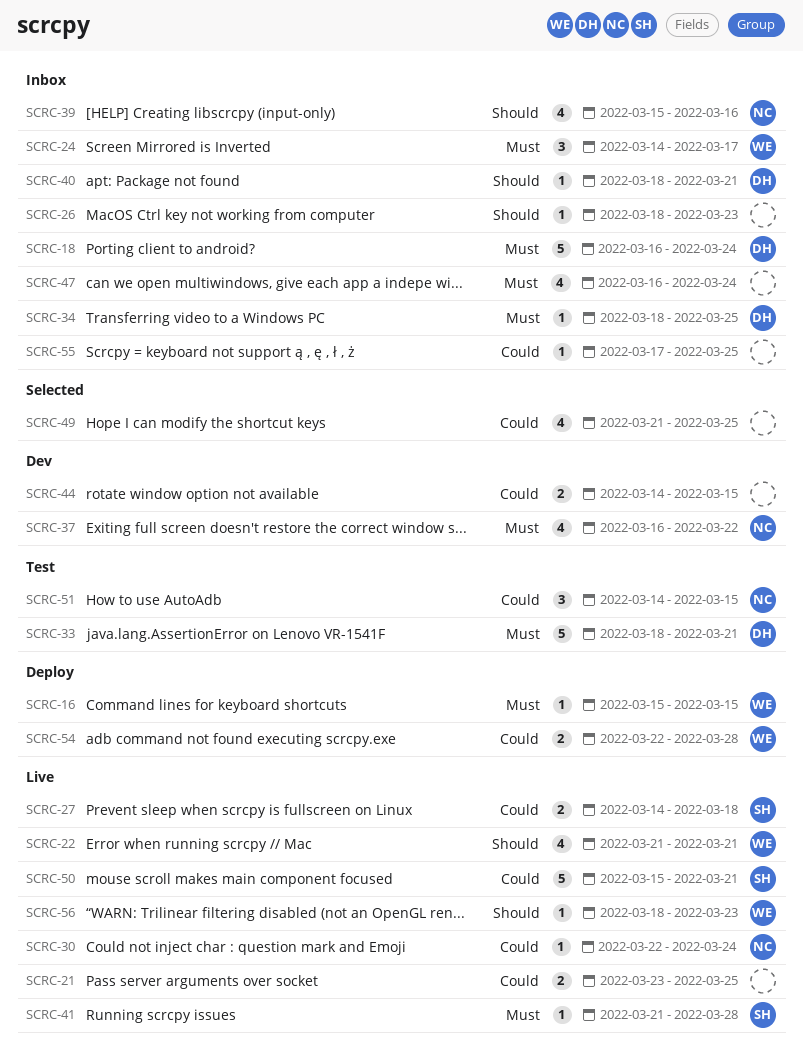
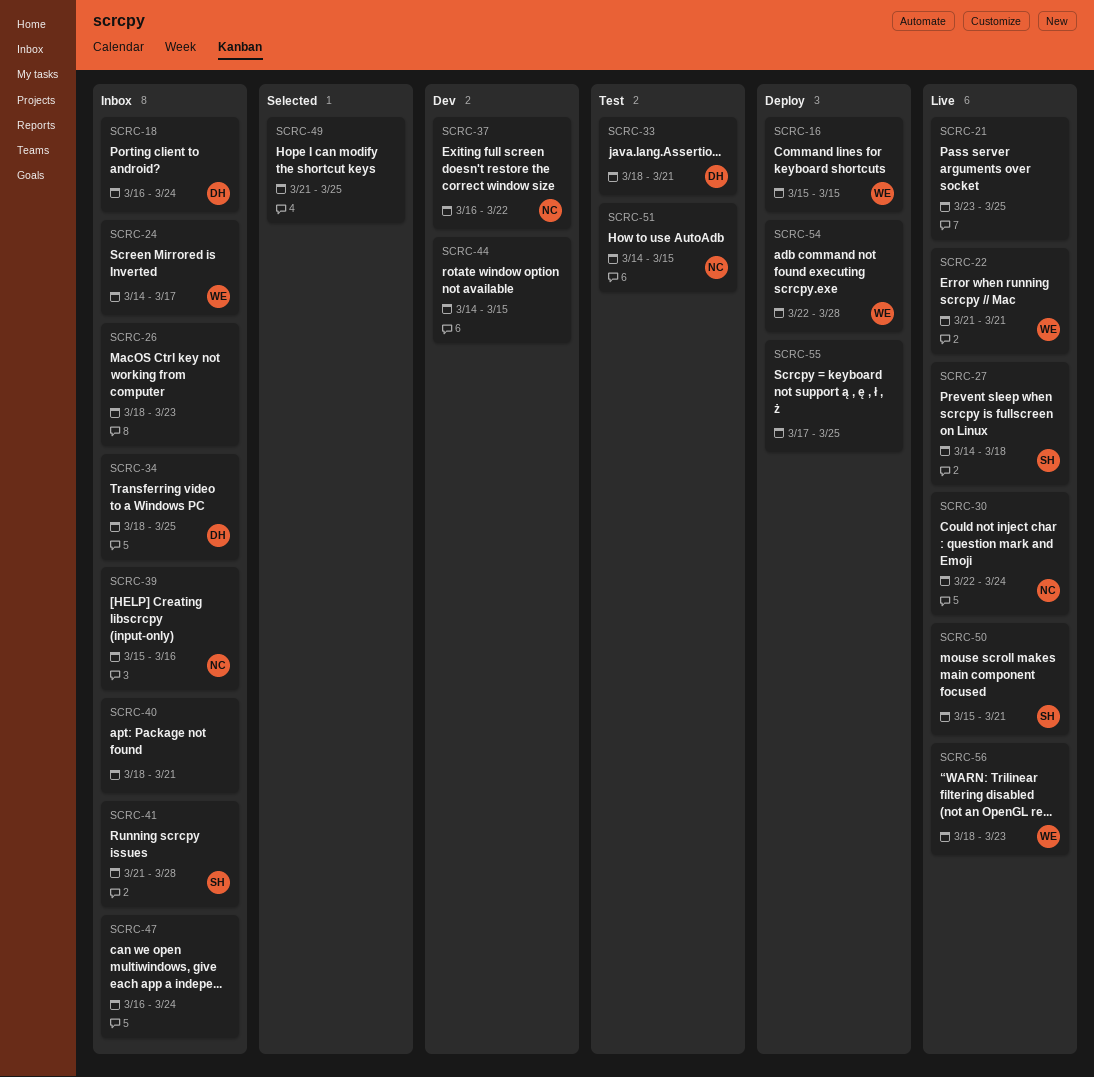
SCRC-40, owner: DH -> none
SCRC-41, status: Live -> Inbox
SCRC-55, status: Inbox -> Deploy

